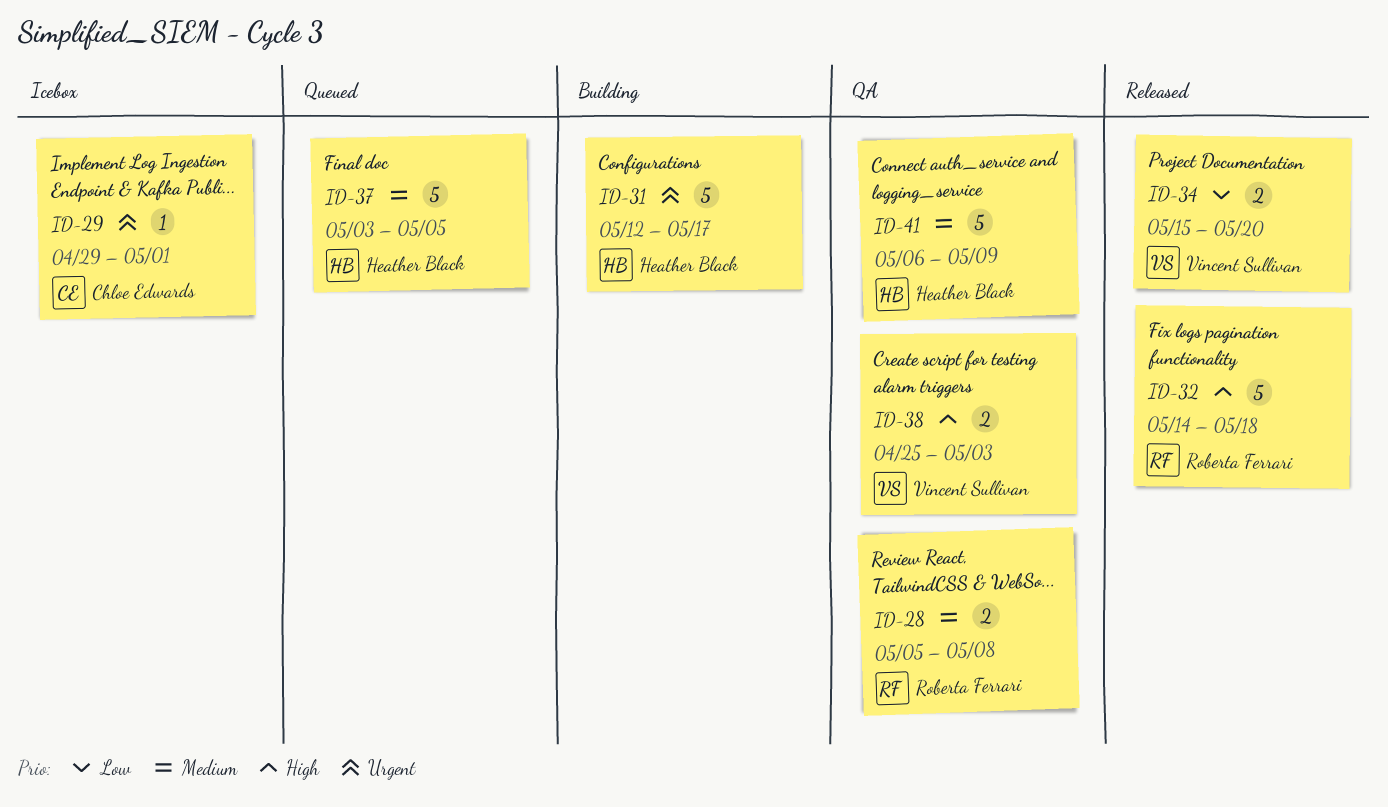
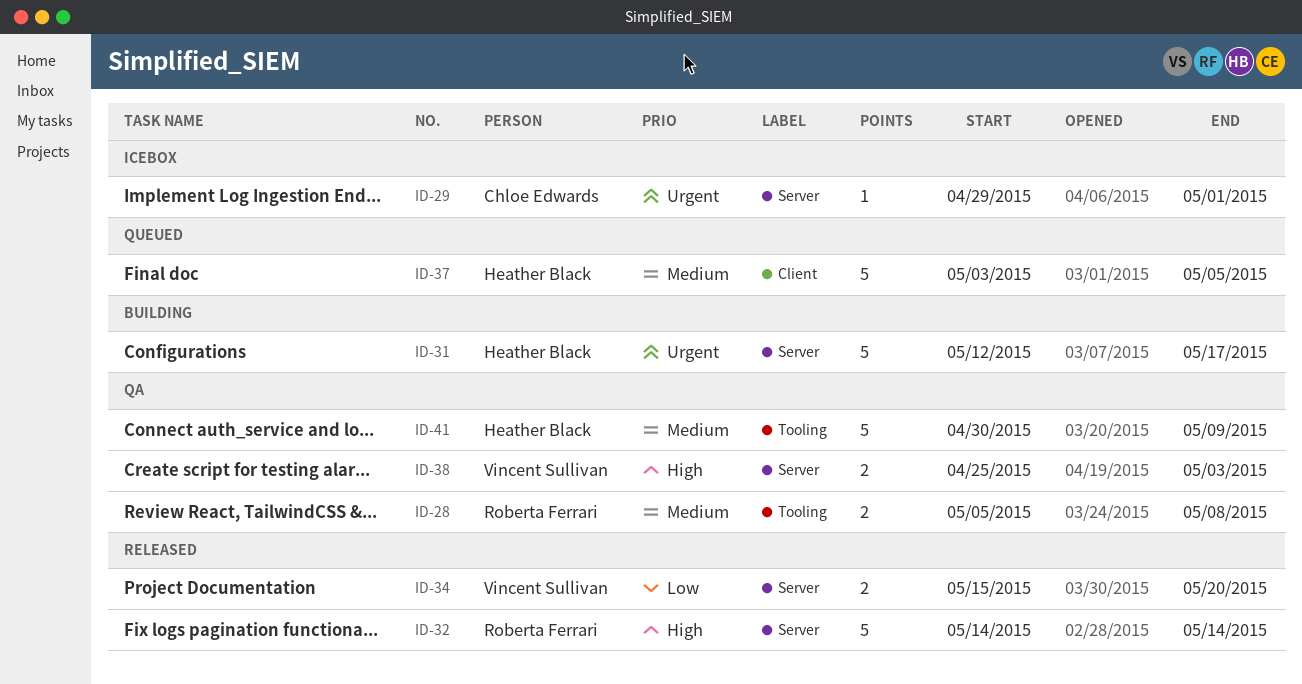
ID-32, due: May 18 -> May 14
ID-41, start: May 6 -> Apr 30

